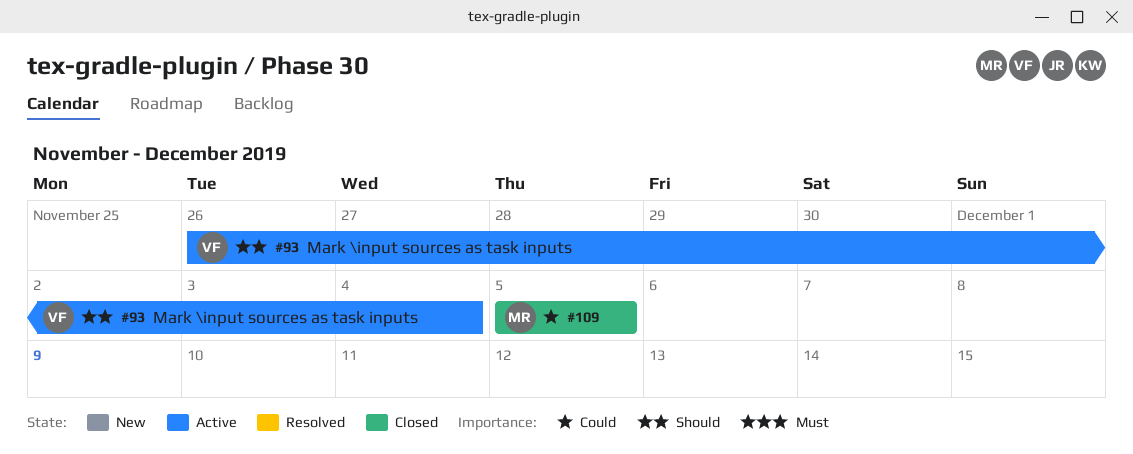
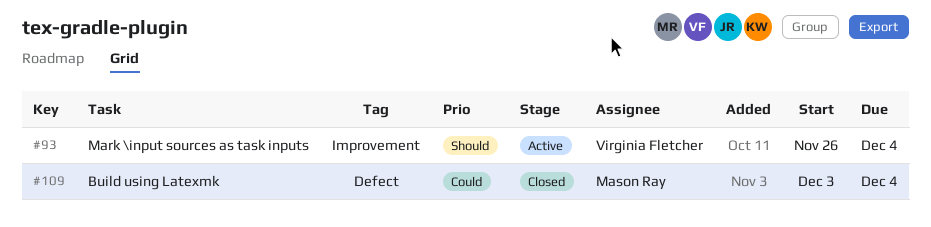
#109, start: Dec 5 -> Dec 3
#109, due: Dec 5 -> Dec 4

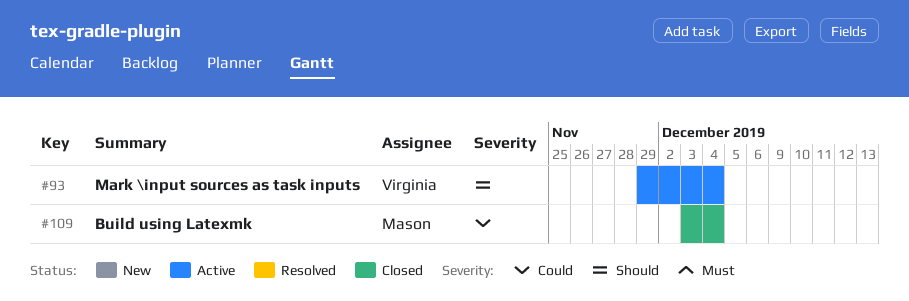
#93, start: Nov 26 -> Nov 29

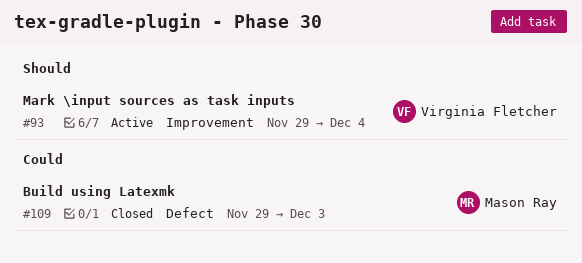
#109, start: Dec 3 -> Nov 29
#109, due: Dec 4 -> Dec 3

